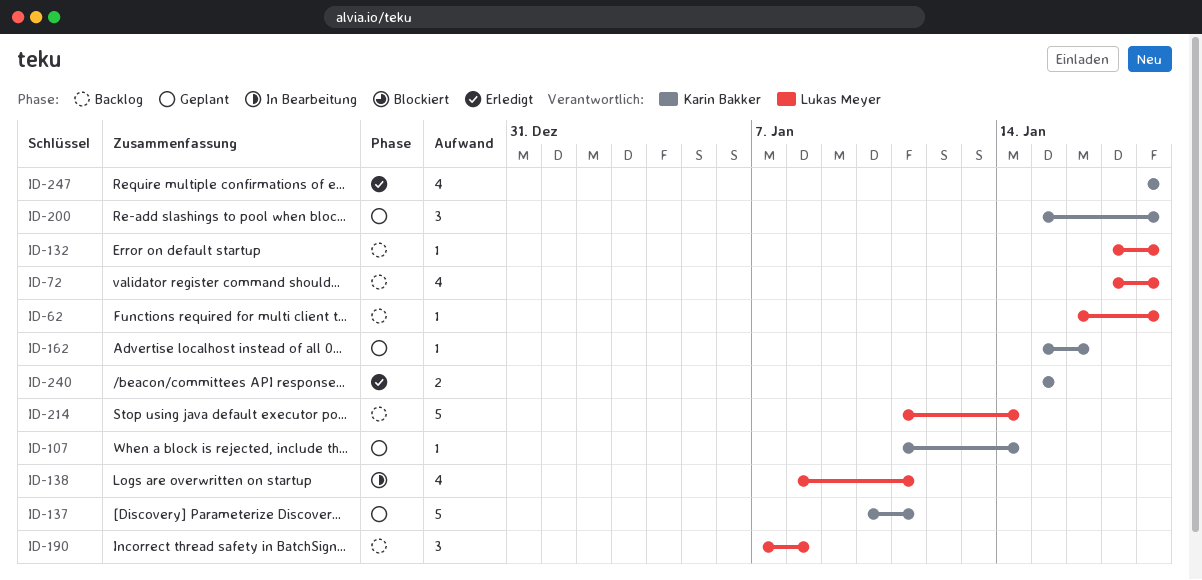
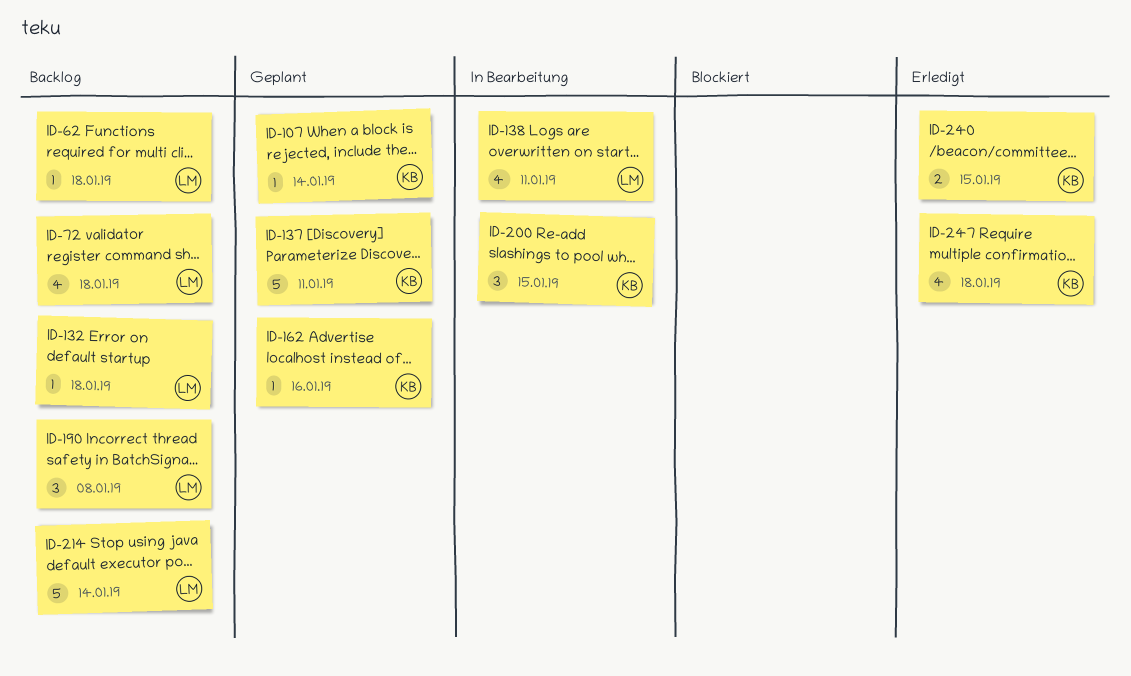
ID-200, status: Geplant -> In Bearbeitung
ID-200, due: Jan 18 -> Jan 15

